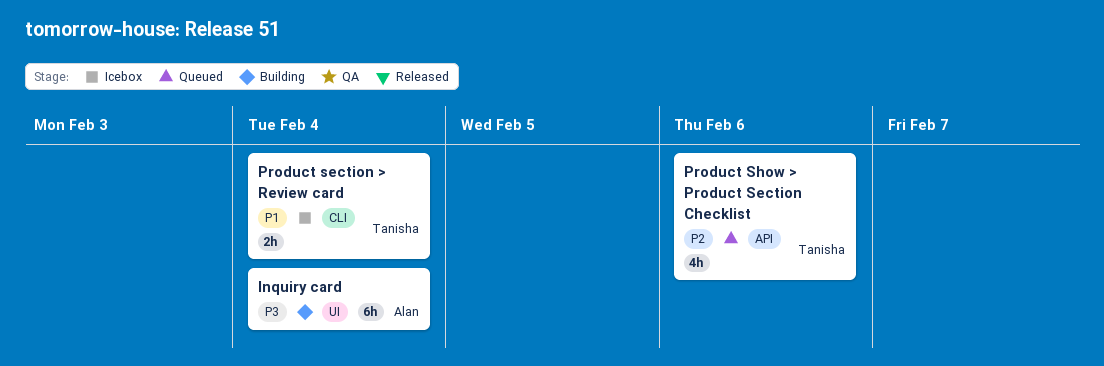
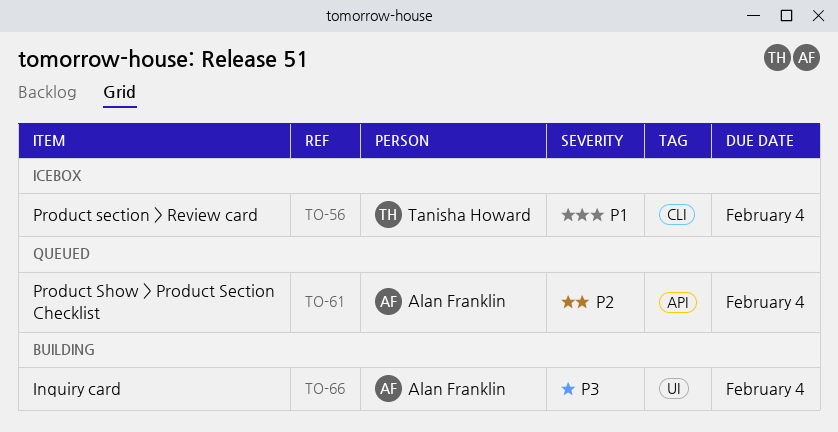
Product Show > Product Section Checklist, owner: Tanisha Howard -> Alan Franklin
Product Show > Product Section Checklist, due: Feb 6 -> Feb 4

